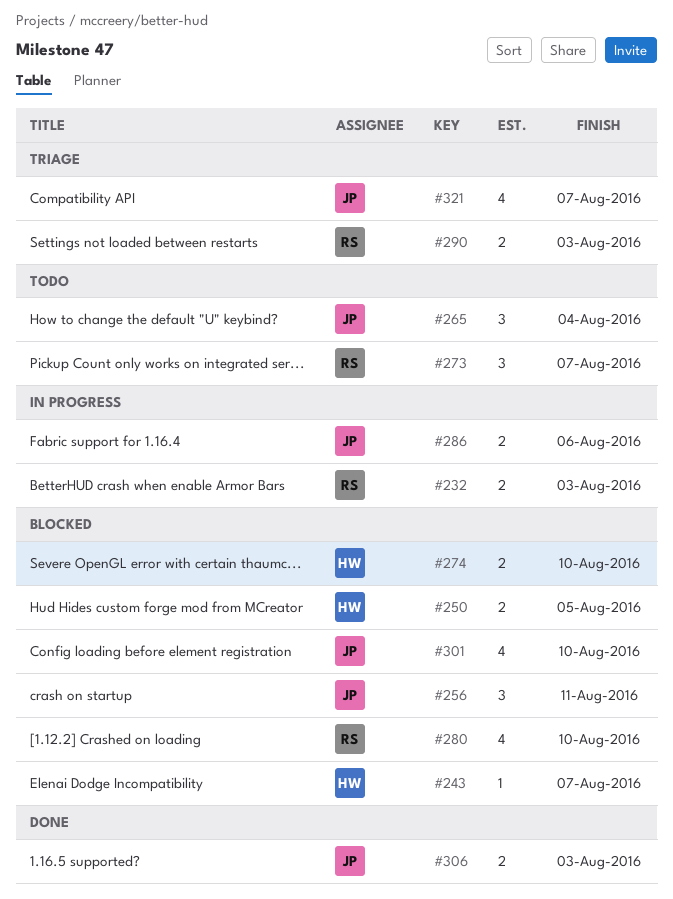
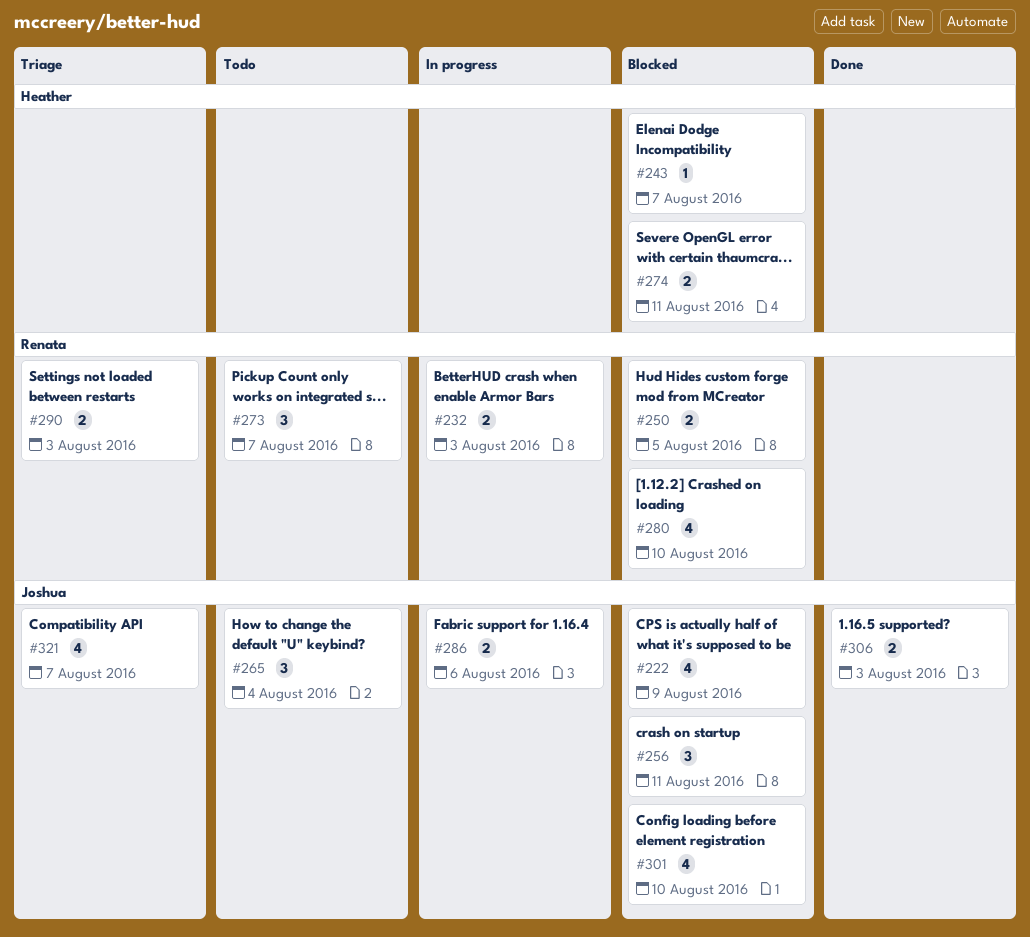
#222: none -> present
#250, owner: Heather -> Renata
#274, due: Aug 10 -> Aug 11

